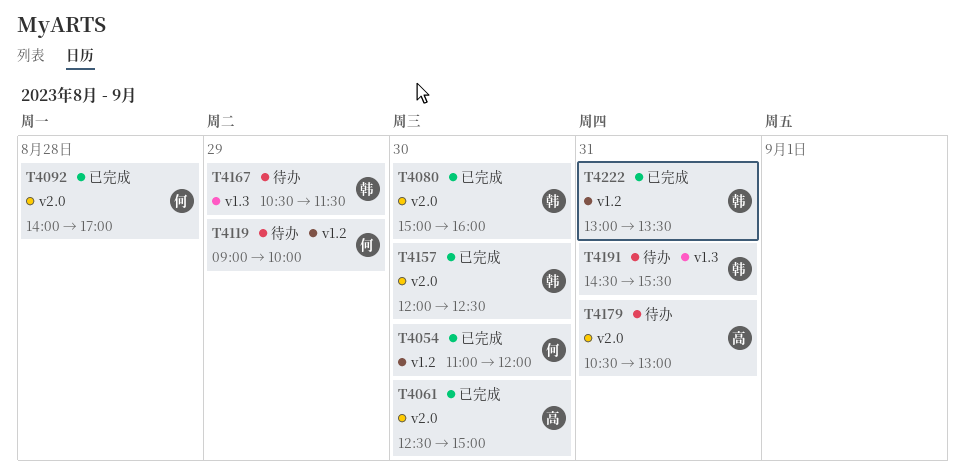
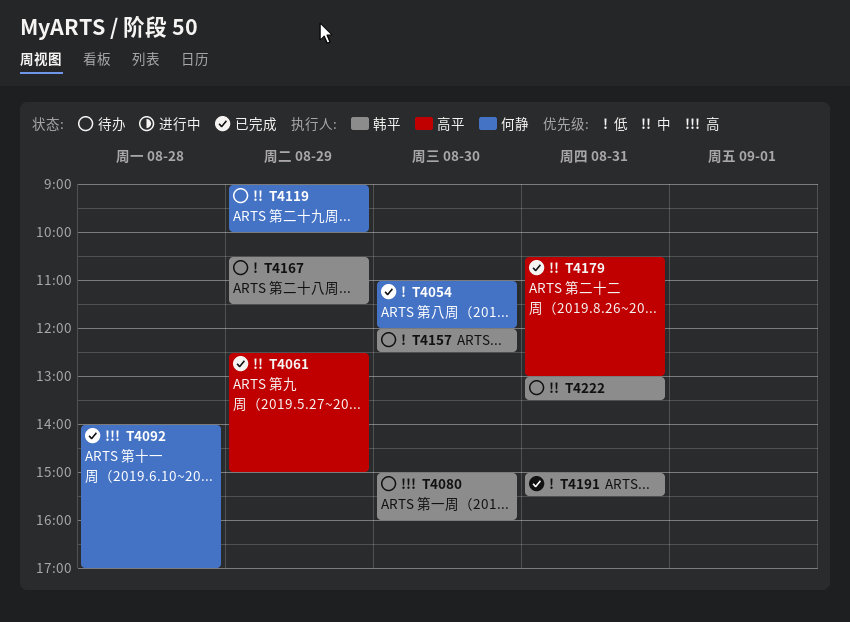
T4061, day: Aug 30 -> Aug 29
T4080, status: 已完成 -> 待办
T4157, status: 已完成 -> 待办
T4179, status: 待办 -> 已完成
T4191, status: 待办 -> 已完成
T4191, begins: 14:30 -> 15:00
T4222, status: 已完成 -> 待办

